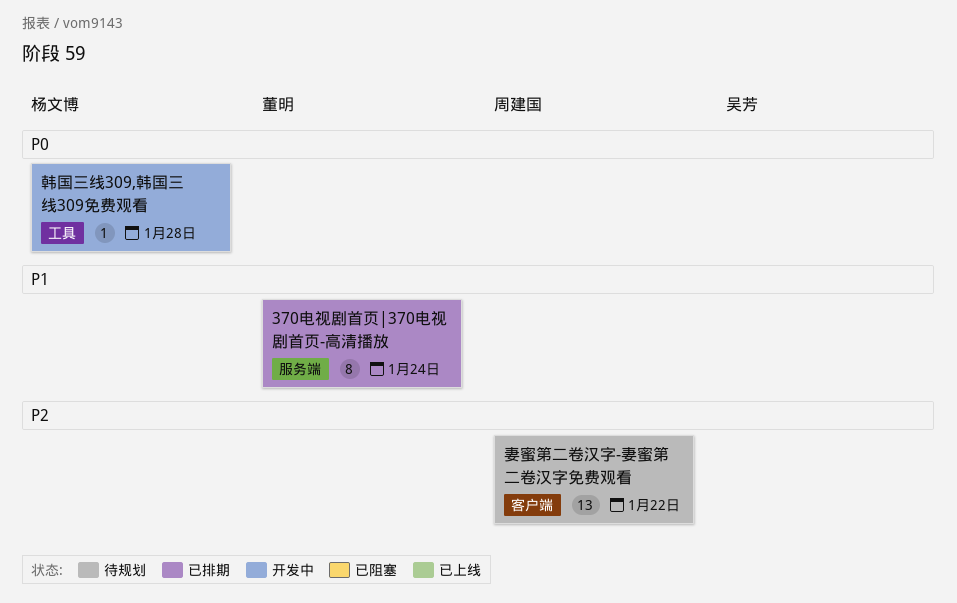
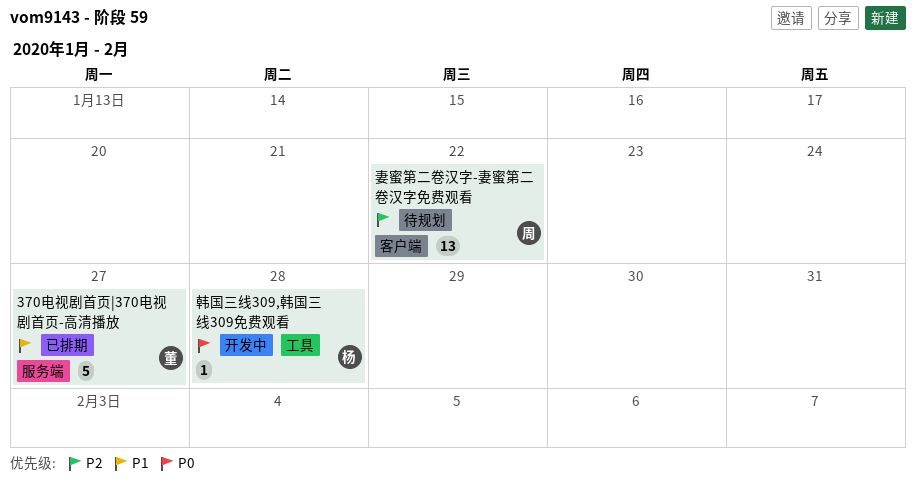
370电视剧首页|370电视剧首页-高清播放, estimate: 8 -> 5
370电视剧首页|370电视剧首页-高清播放, due: Jan 24 -> Jan 27

